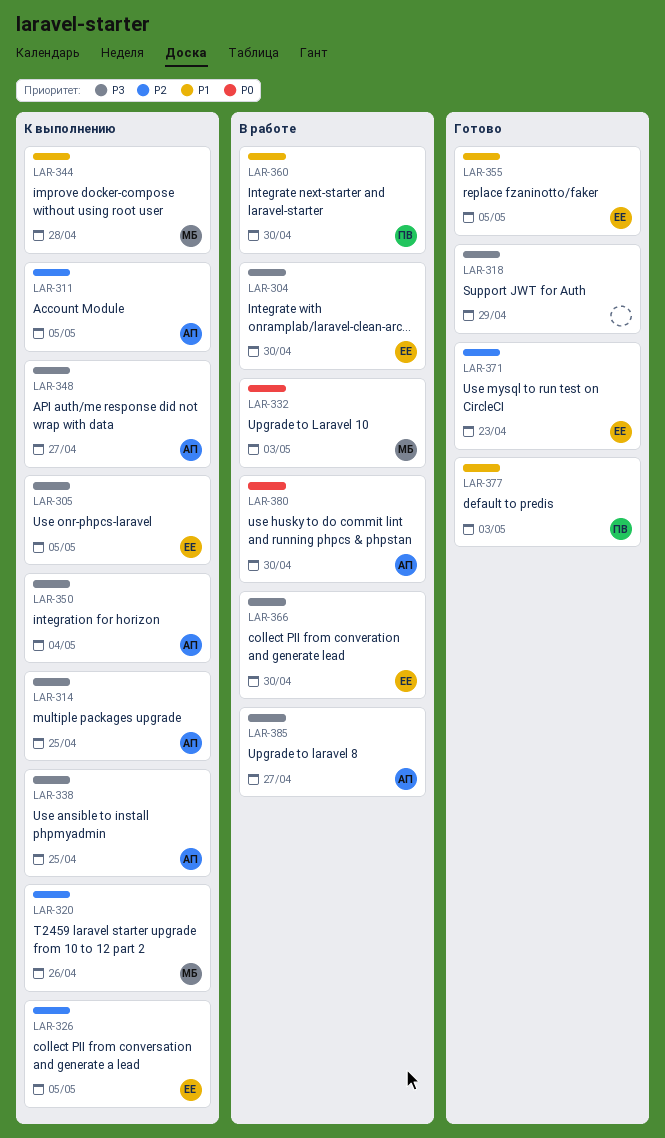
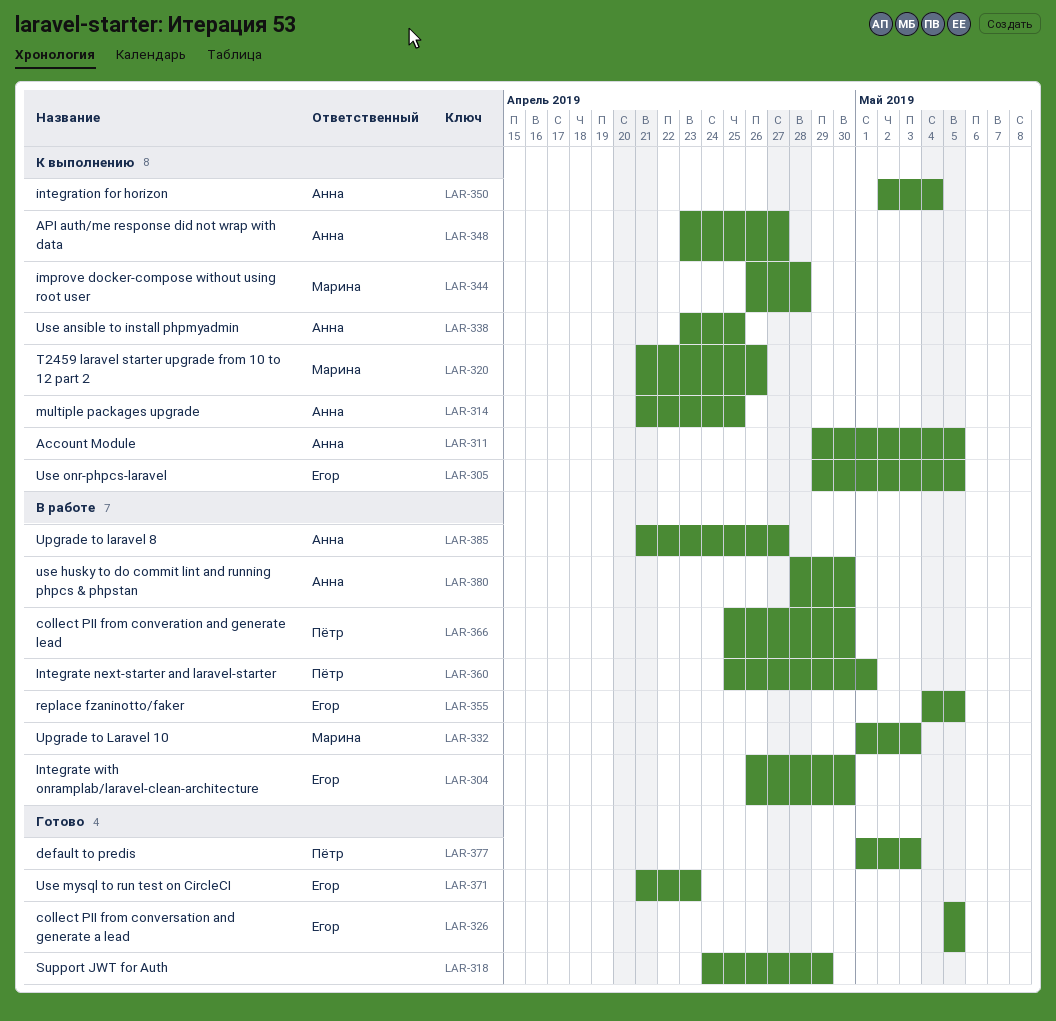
LAR-326, status: К выполнению -> Готово
LAR-355, status: Готово -> В работе
LAR-360, due: Apr 30 -> May 1
LAR-366, owner: Егор -> Пётр

